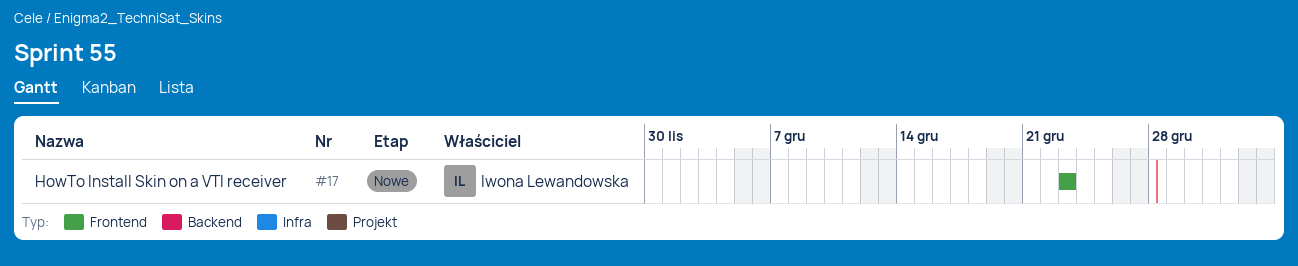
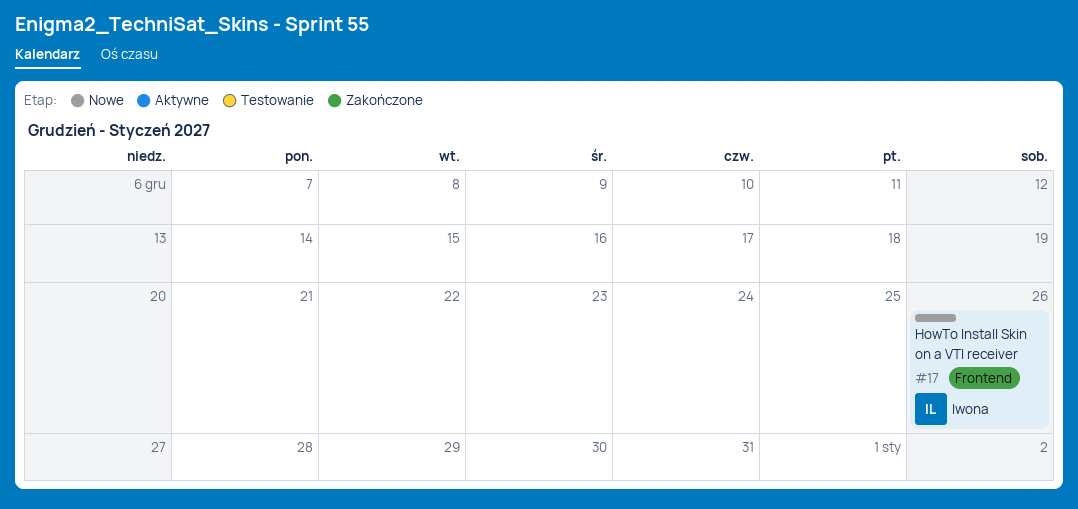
#17, due: Dec 23 -> Dec 26

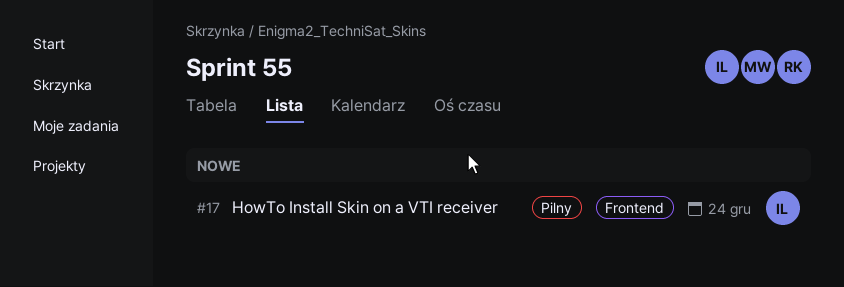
#17, due: Dec 26 -> Dec 24

